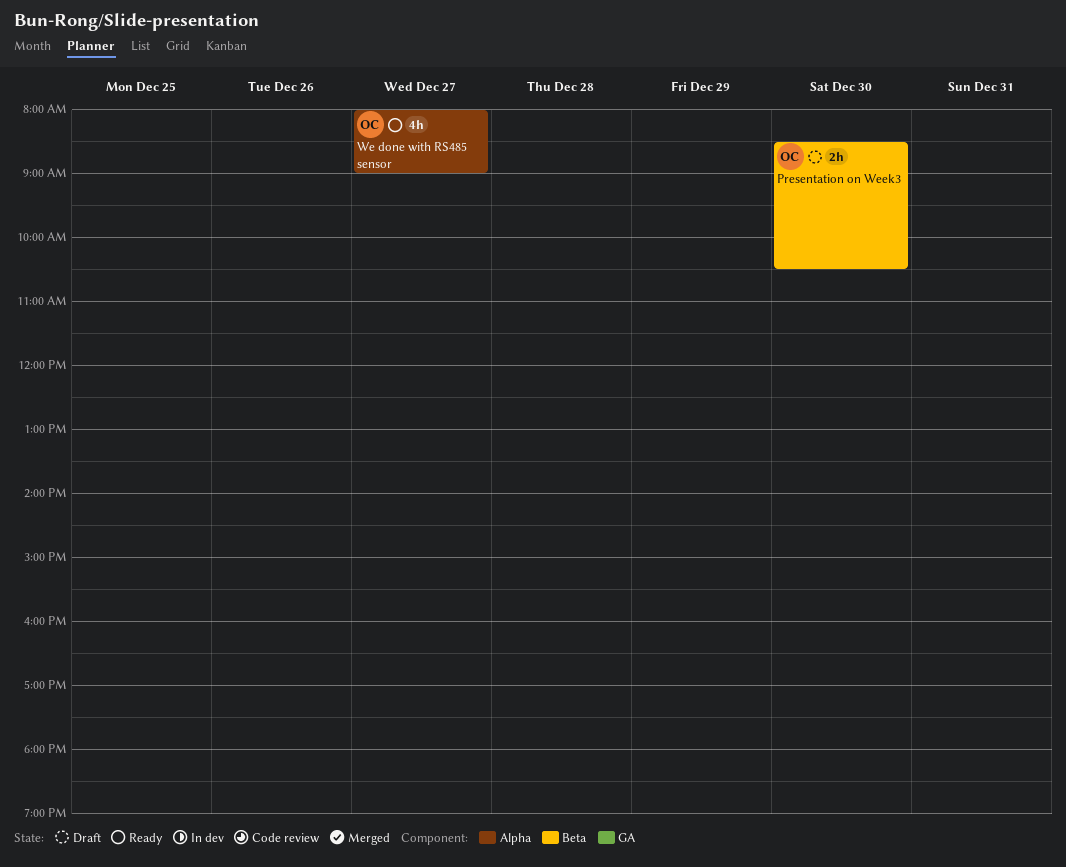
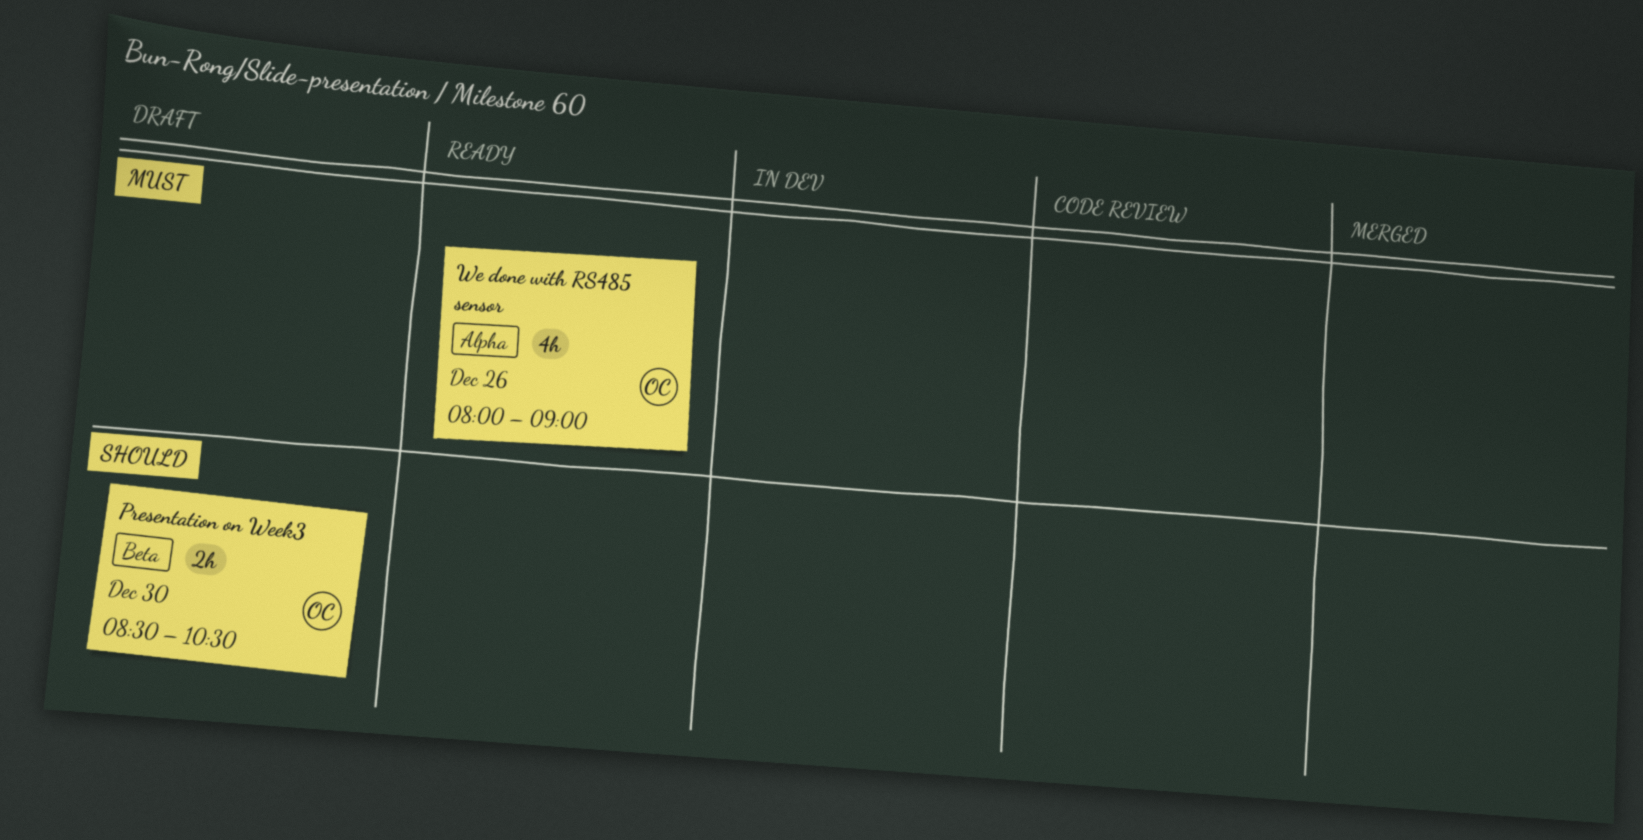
We done with RS485 sensor, day: Dec 27 -> Dec 26

